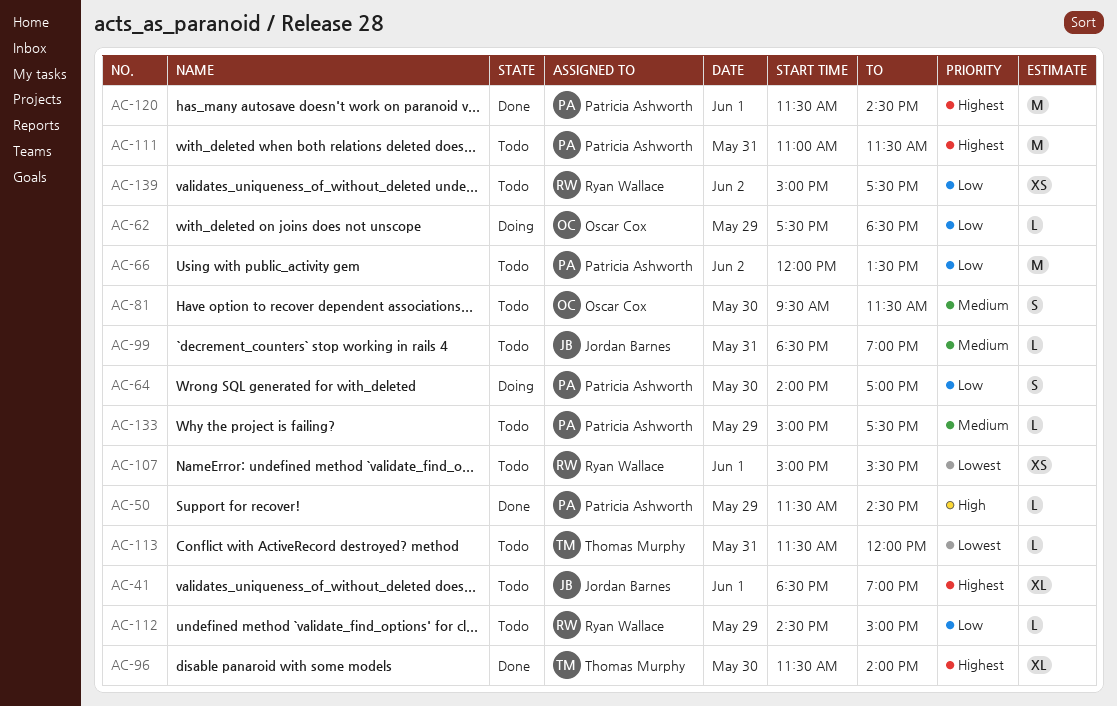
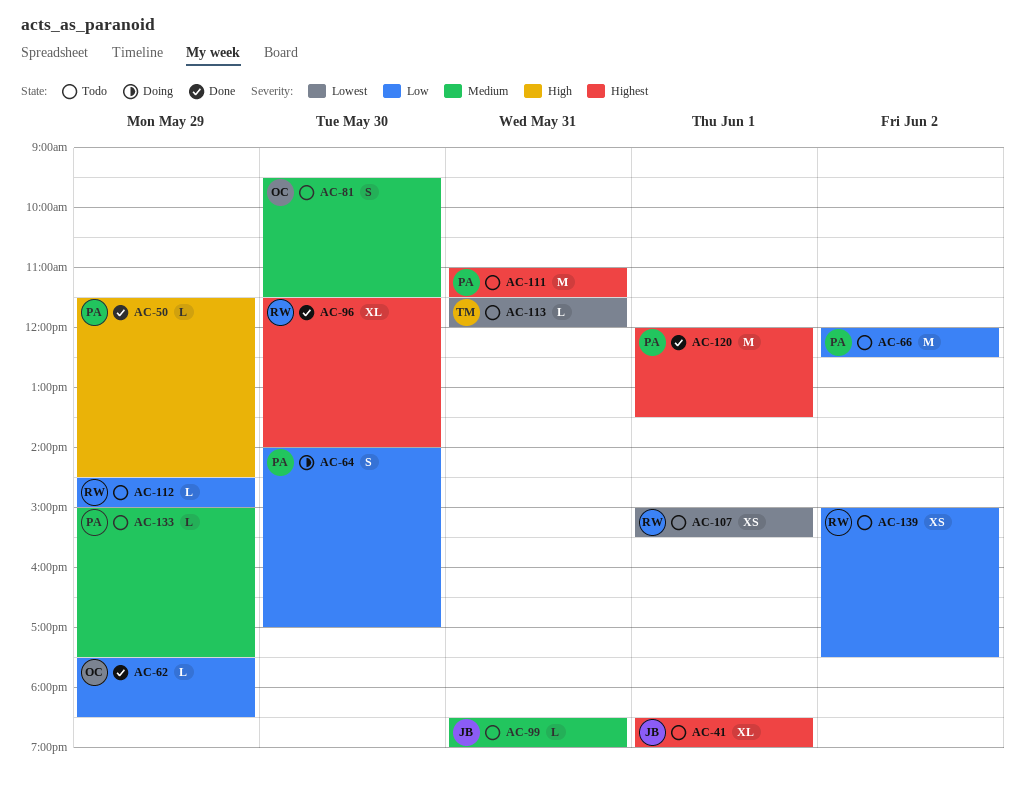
AC-62, status: Doing -> Done
AC-66, ends: 13:30 -> 12:30
AC-96, owner: Thomas Murphy -> Ryan Wallace
AC-120, begins: 11:30 -> 12:00
AC-120, ends: 14:30 -> 13:30

